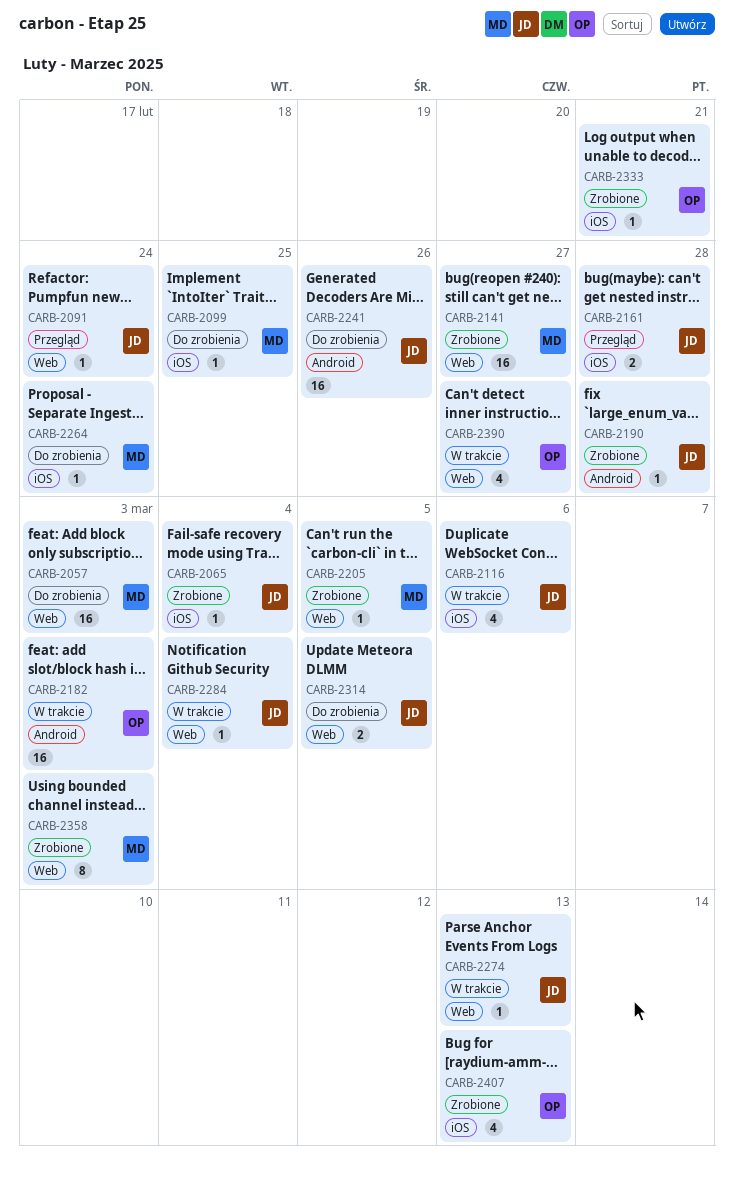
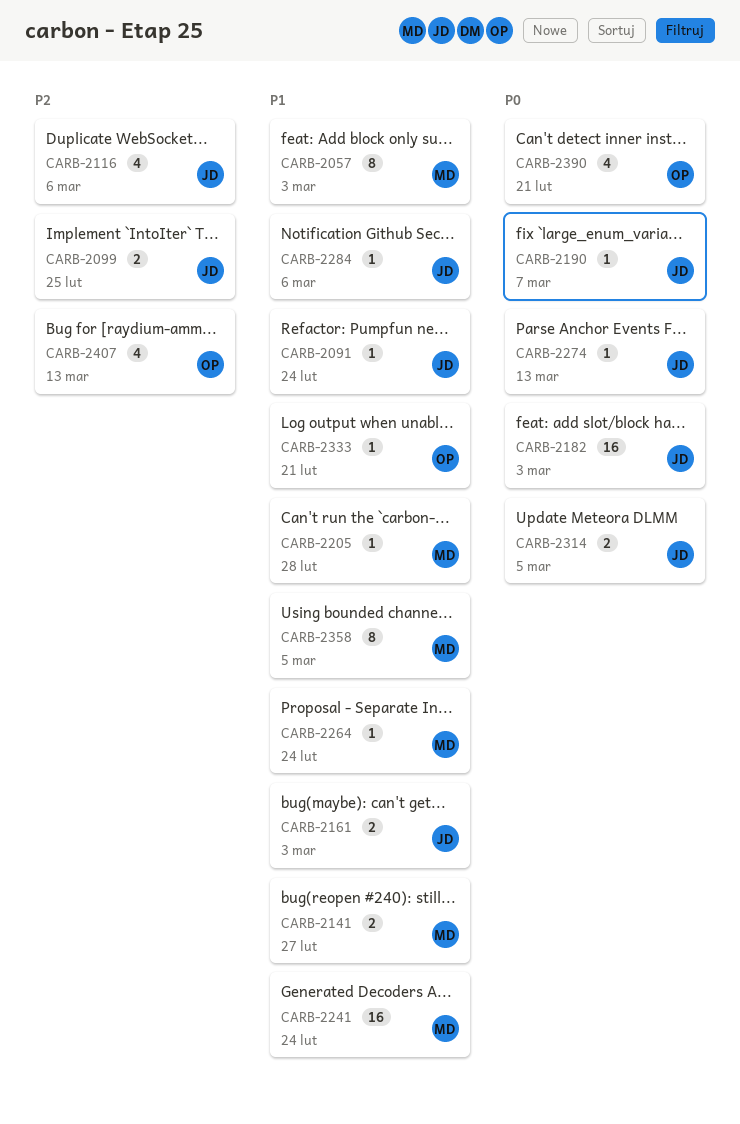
CARB-2057, estimate: 16 -> 8
CARB-2065: present -> none
CARB-2099, owner: MD -> JD
CARB-2099, estimate: 1 -> 2
CARB-2141, estimate: 16 -> 2
CARB-2161, due: Feb 28 -> Mar 3
CARB-2182, owner: OP -> JD
CARB-2190, due: Feb 28 -> Mar 7
CARB-2205, due: Mar 5 -> Feb 28
CARB-2241, owner: JD -> MD
CARB-2241, due: Feb 26 -> Feb 24
CARB-2284, due: Mar 4 -> Mar 6
CARB-2358, due: Mar 3 -> Mar 5
CARB-2390, due: Feb 27 -> Feb 21

